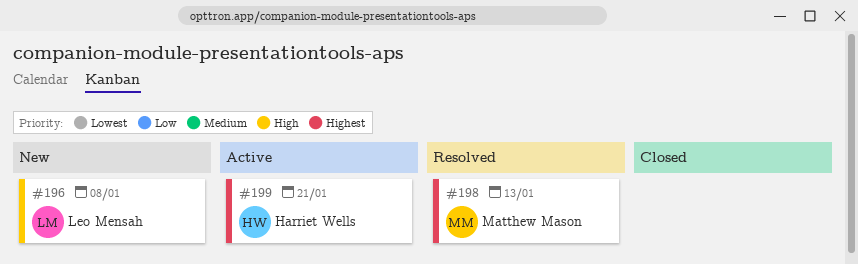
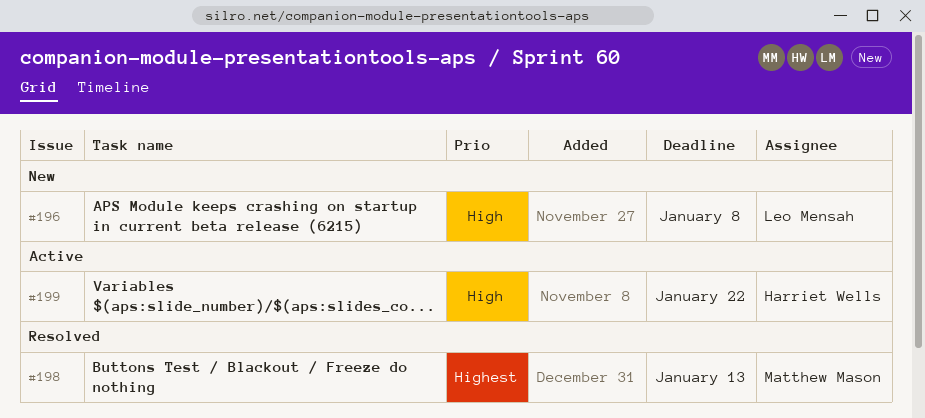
#199, priority: Highest -> High
#199, due: Jan 21 -> Jan 22

